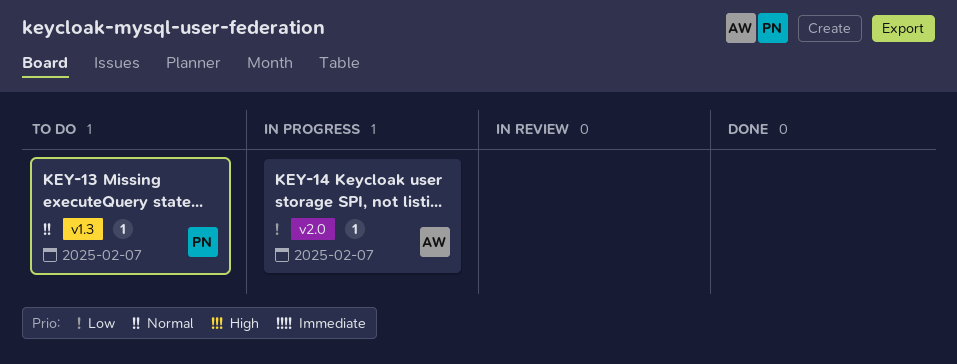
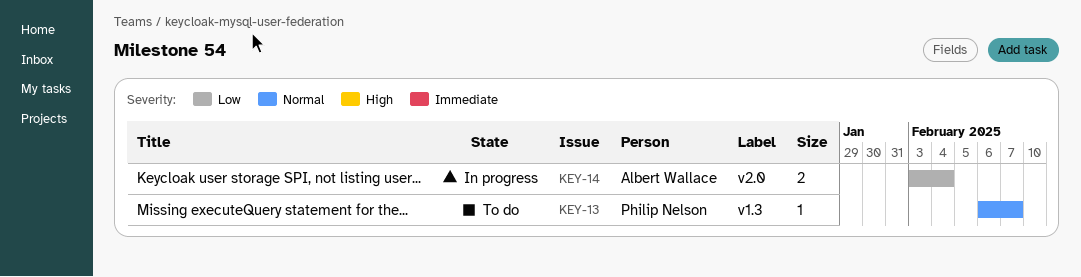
KEY-14, estimate: 1 -> 2
KEY-14, due: Feb 7 -> Feb 4

